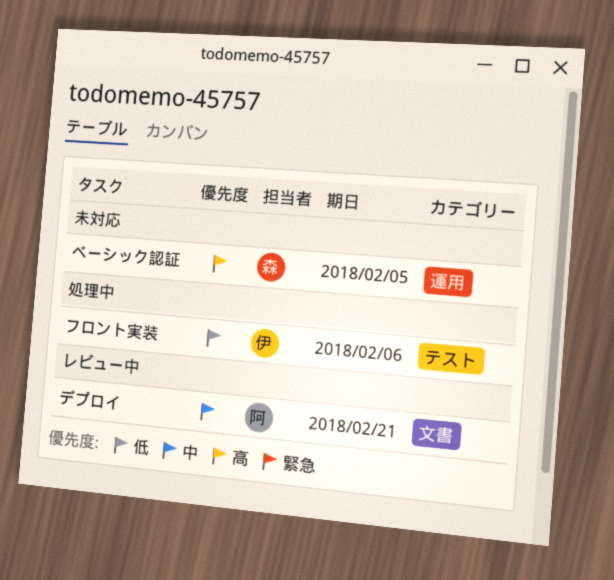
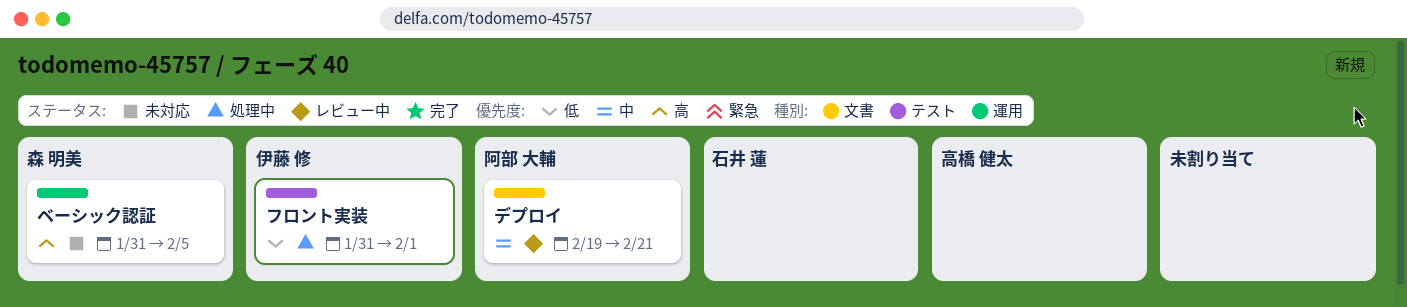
フロント実装, due: Feb 6 -> Feb 1

